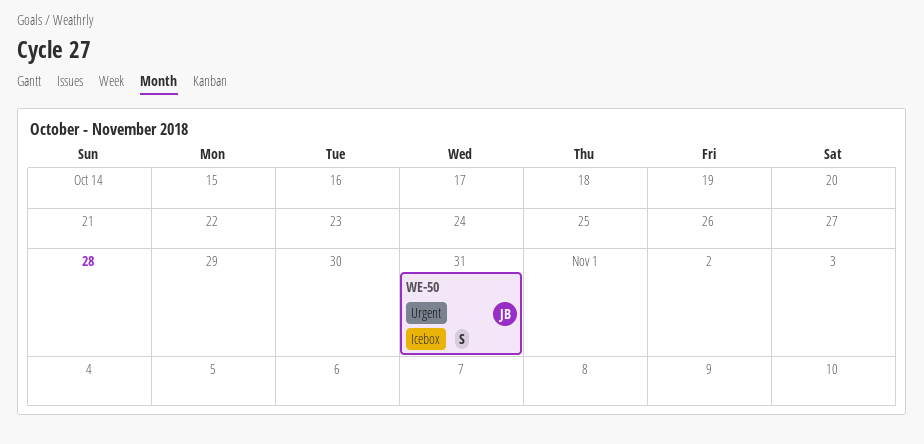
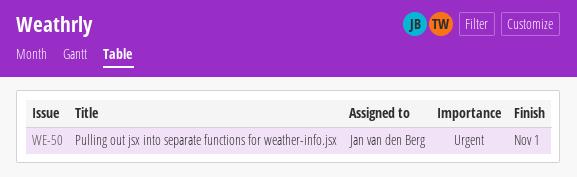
WE-50, due: Oct 31 -> Nov 1

